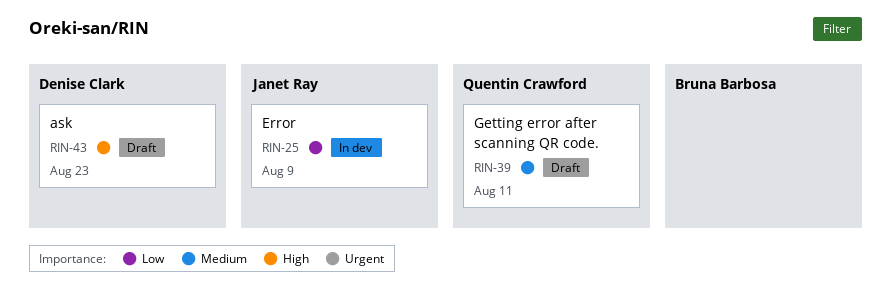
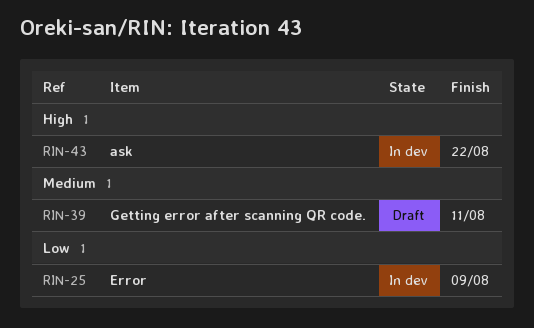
RIN-43, status: Draft -> In dev
RIN-43, due: Aug 23 -> Aug 22

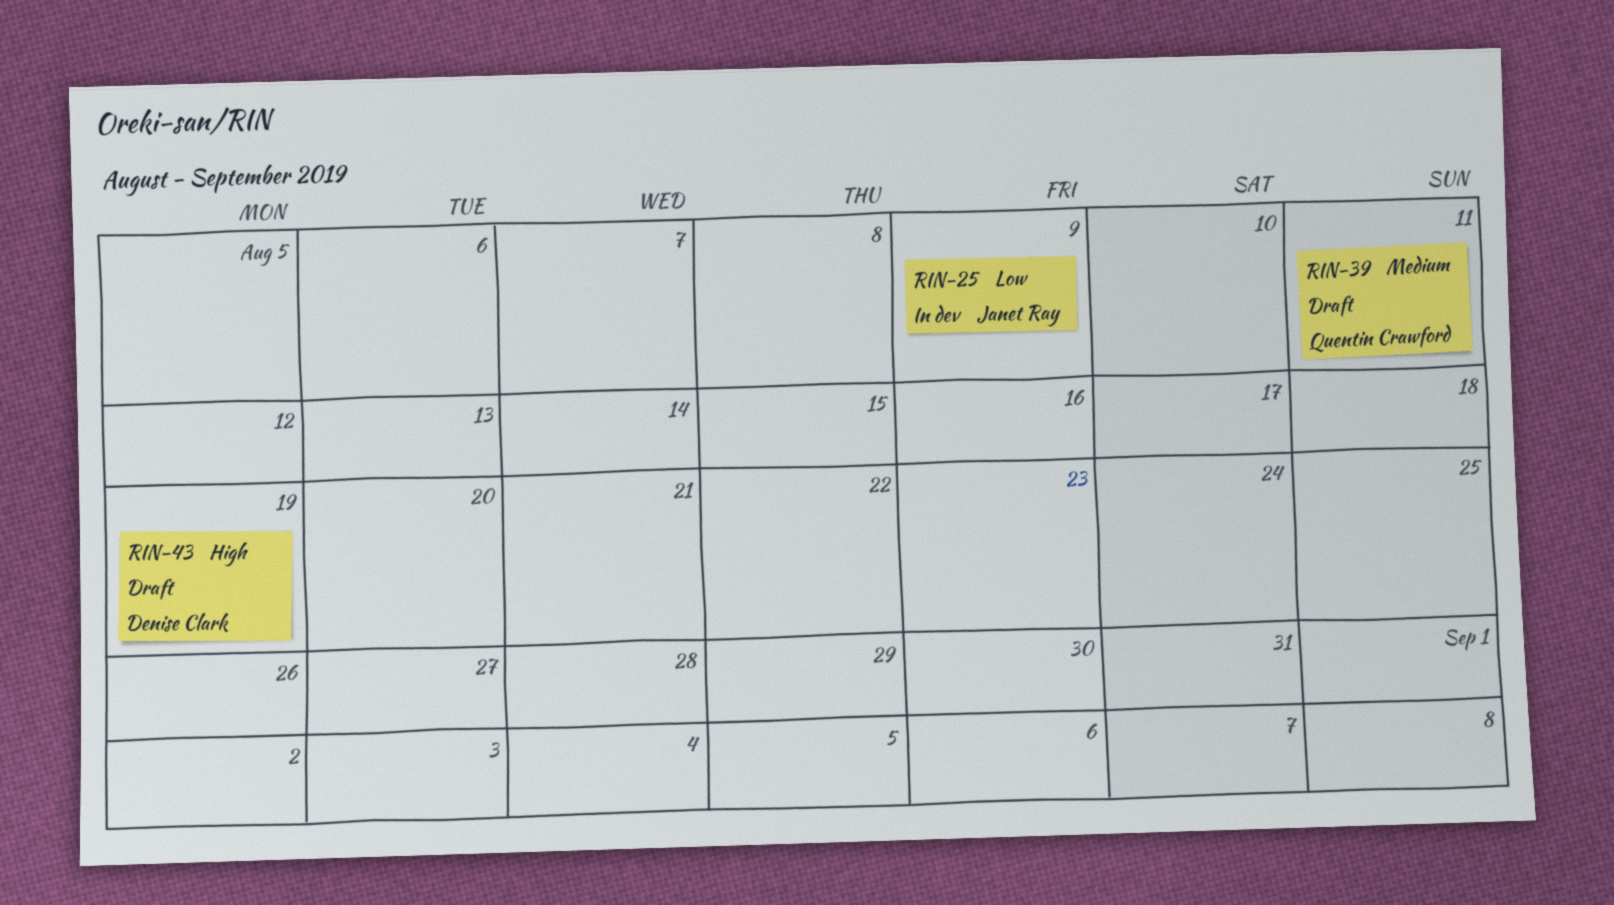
RIN-43, status: In dev -> Draft
RIN-43, due: Aug 22 -> Aug 19

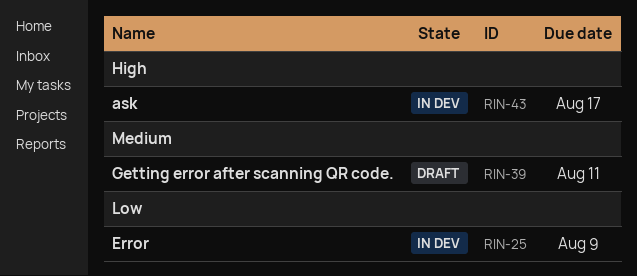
RIN-43, status: Draft -> In dev
RIN-43, due: Aug 19 -> Aug 17

